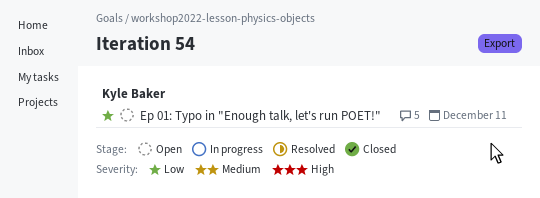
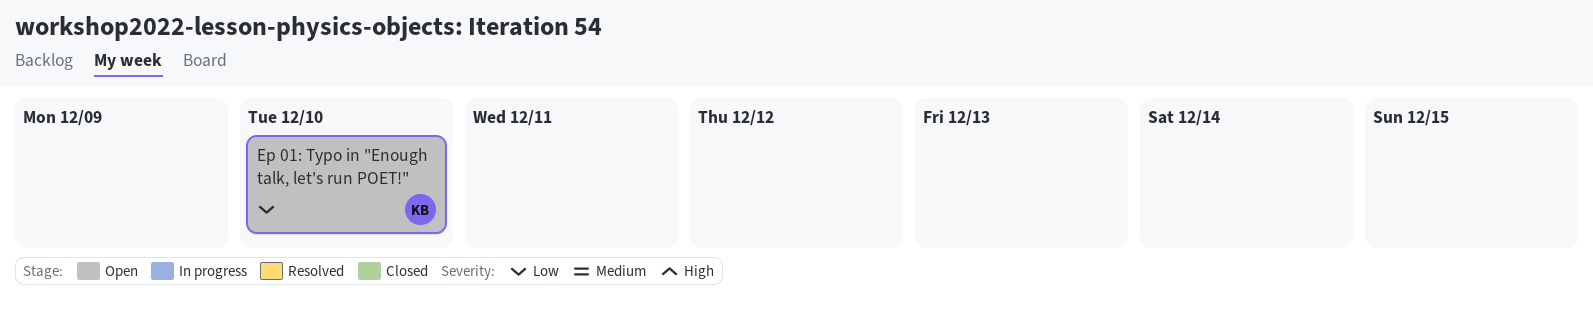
Ep 01: Typo in "Enough talk, let's run POET!", due: Dec 11 -> Dec 10

